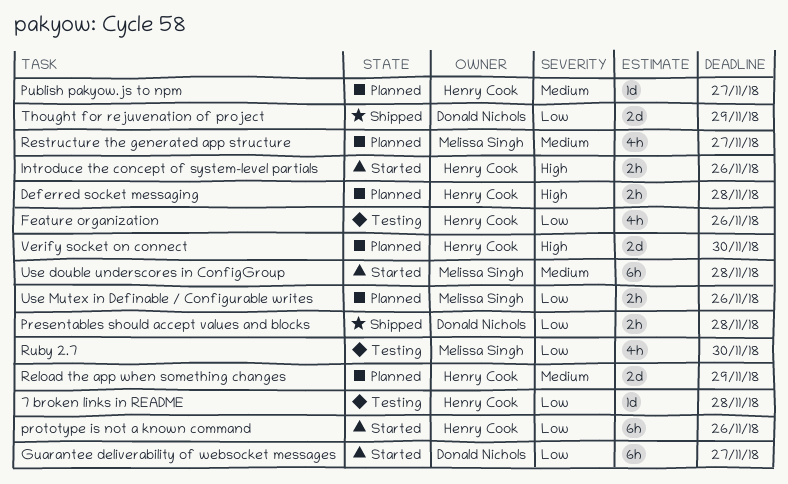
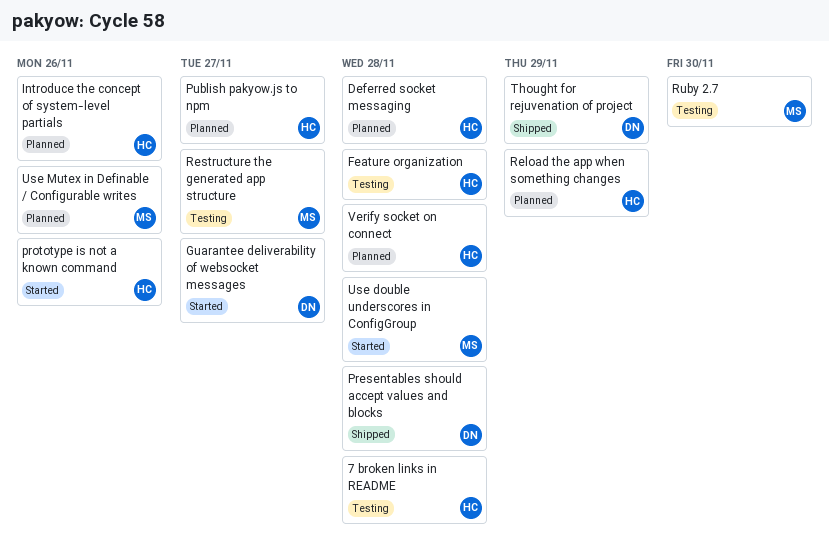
Feature organization, due: Nov 26 -> Nov 28
Introduce the concept of system-level partials, status: Started -> Planned
Restructure the generated app structure, status: Planned -> Testing
Verify socket on connect, due: Nov 30 -> Nov 28

